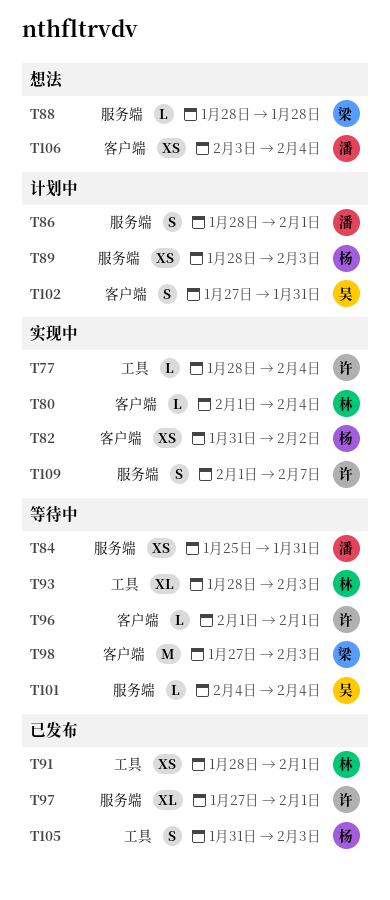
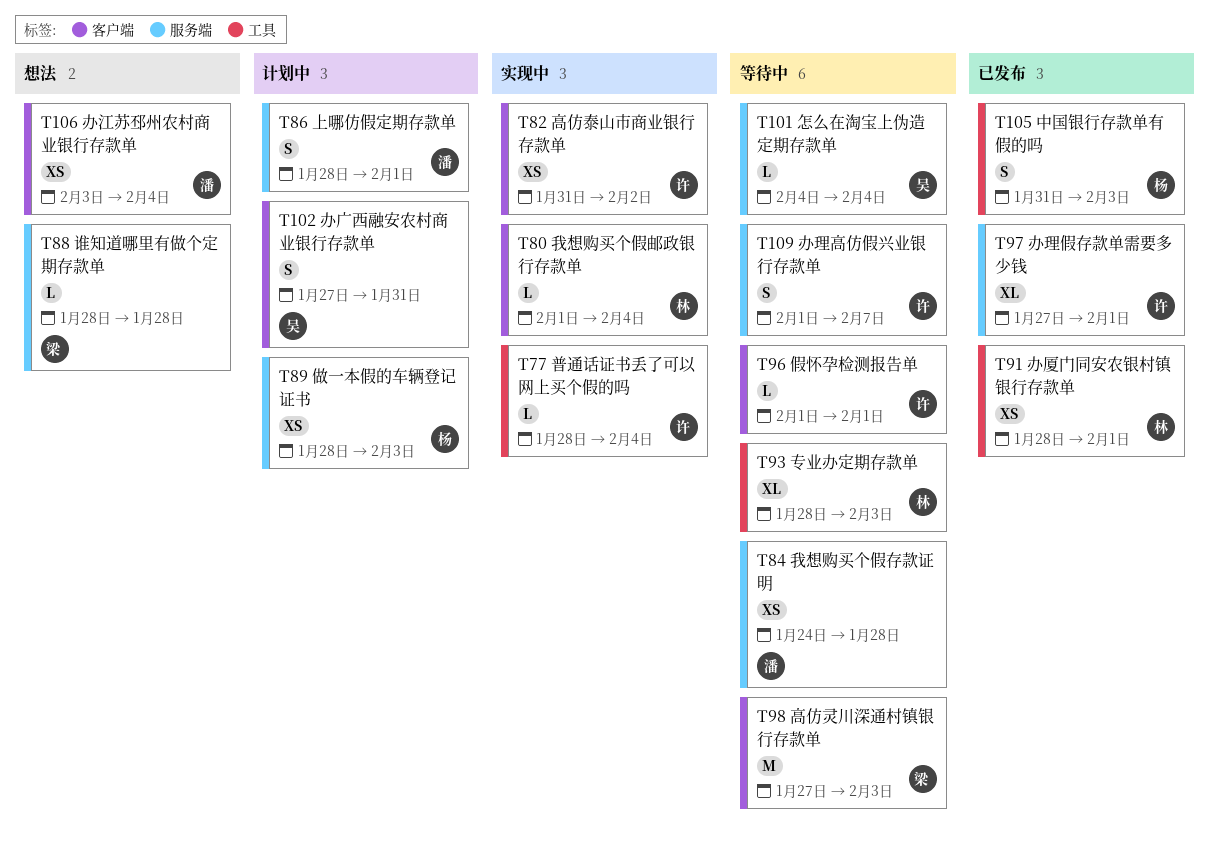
T82, owner: 杨 -> 许
T84, start: Jan 25 -> Jan 24
T84, due: Jan 31 -> Jan 28
T109, status: 实现中 -> 等待中

